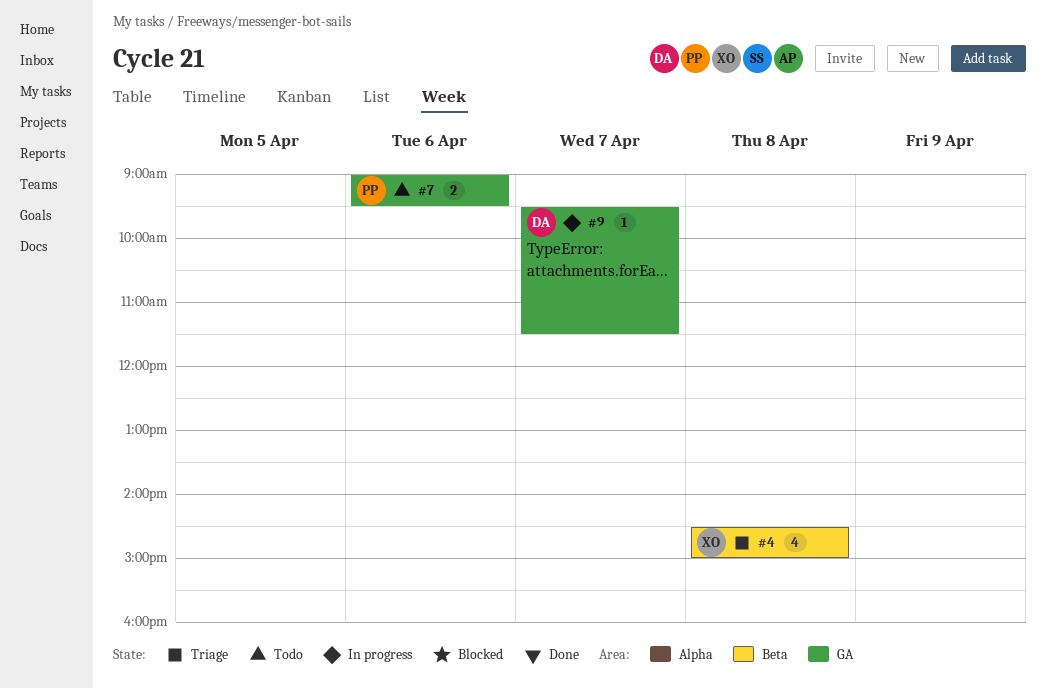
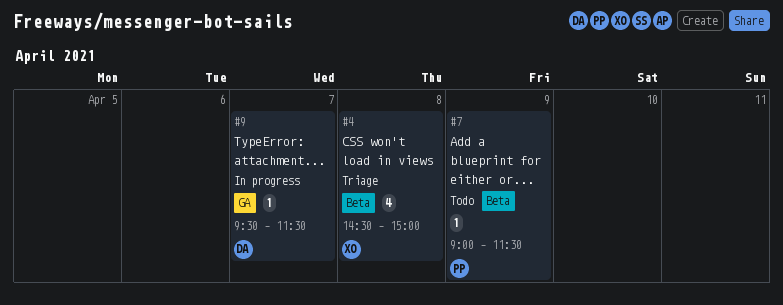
#7, label: GA -> Beta
#7, estimate: 2 -> 1
#7, day: Apr 6 -> Apr 9
#7, ends: 09:30 -> 11:30

